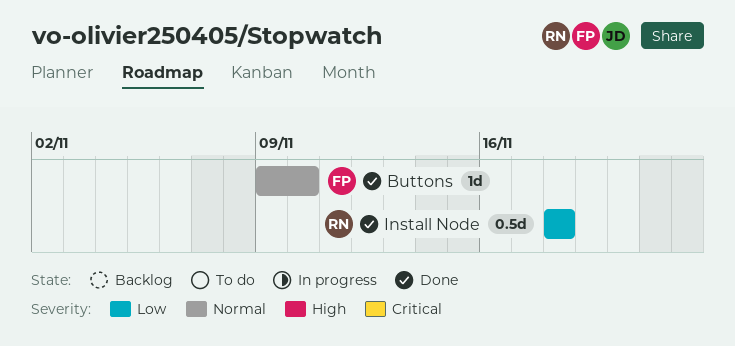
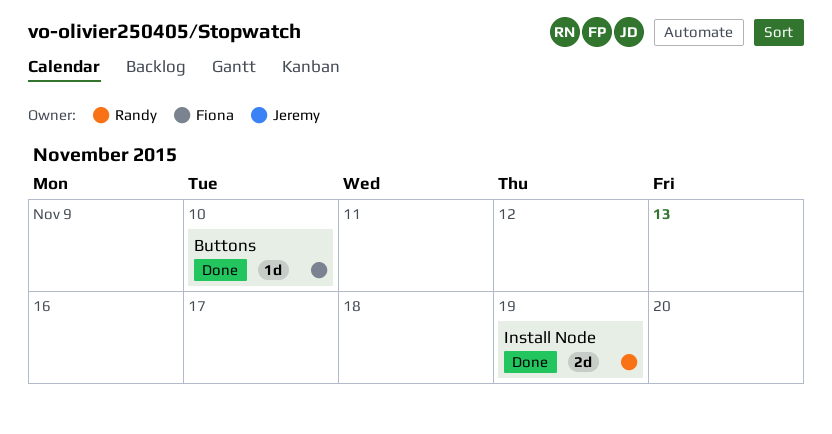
Install Node, estimate: 0.5d -> 2d
Install Node, due: Nov 18 -> Nov 19

